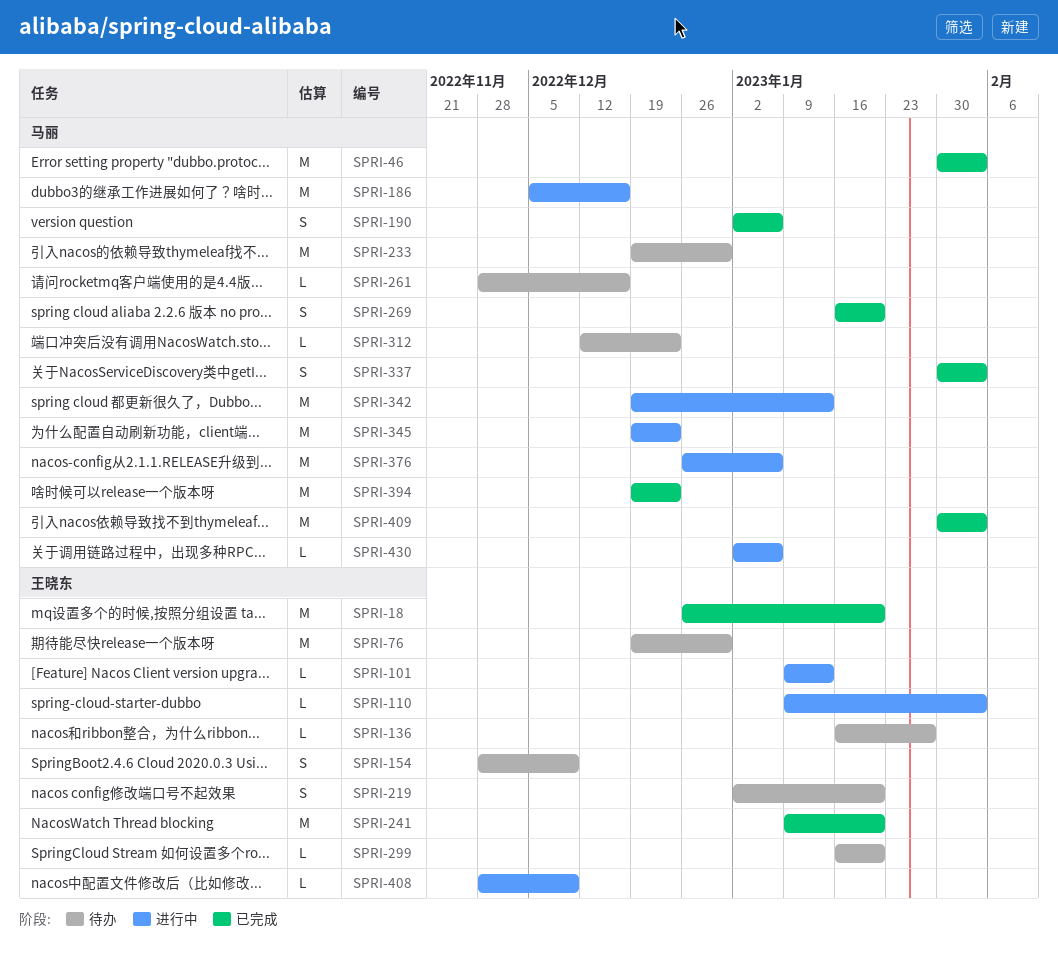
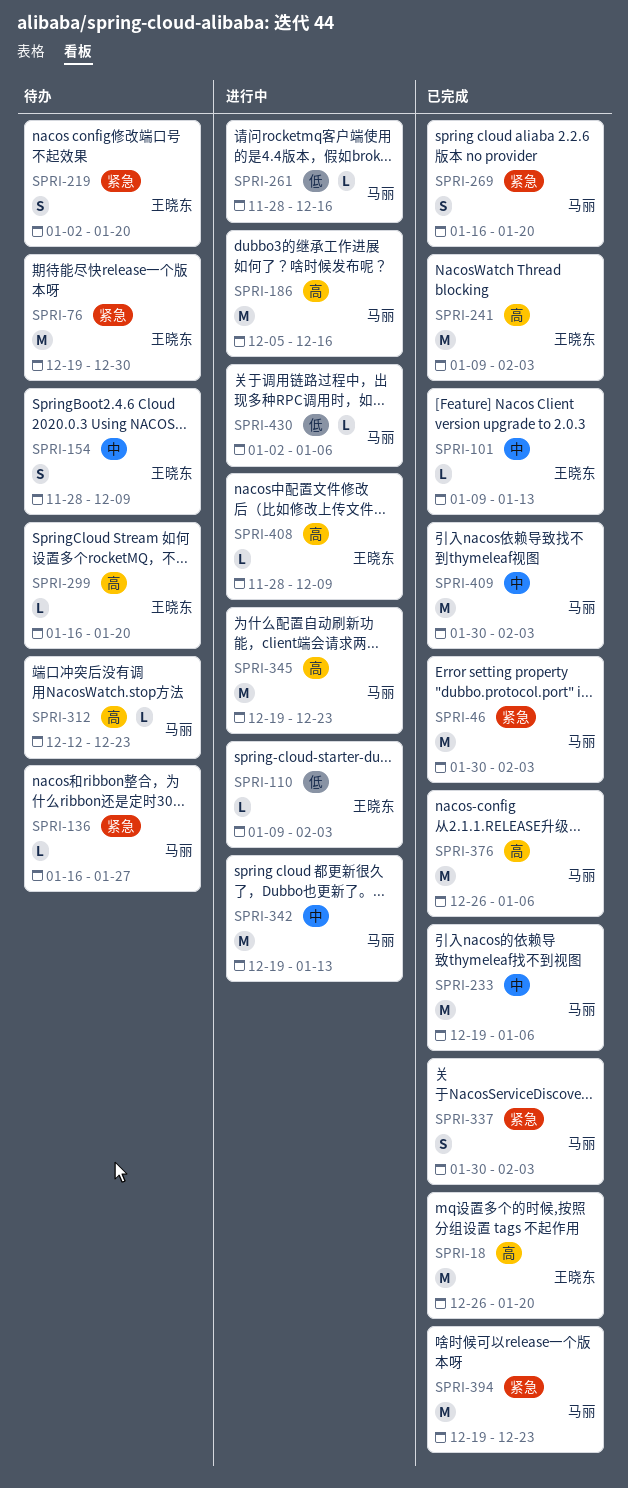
SPRI-101, status: 进行中 -> 已完成
SPRI-136, owner: 王晓东 -> 马丽
SPRI-190: present -> none
SPRI-233, status: 待办 -> 已完成
SPRI-233, due: Dec 30 -> Jan 6
SPRI-241, due: Jan 20 -> Feb 3
SPRI-261, status: 待办 -> 进行中
SPRI-376, status: 进行中 -> 已完成

